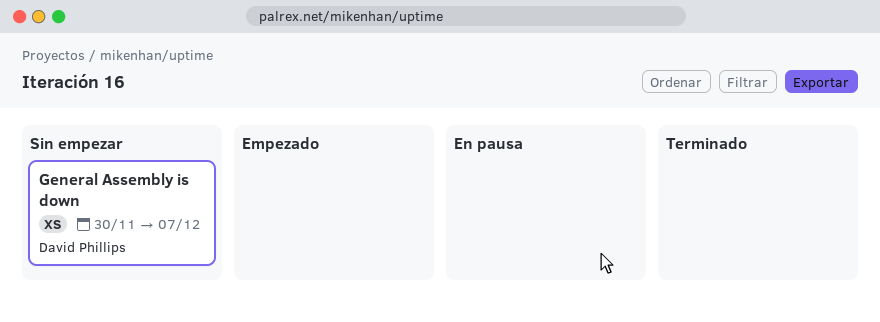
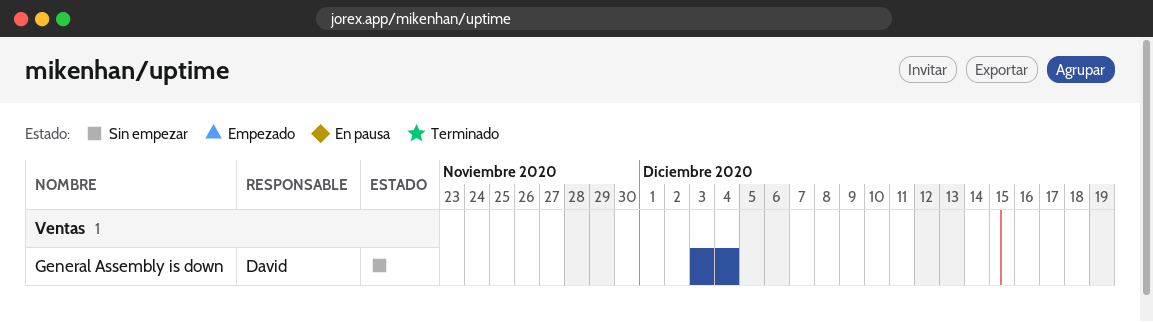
General Assembly is down, start: Nov 30 -> Dec 3
General Assembly is down, due: Dec 7 -> Dec 4

